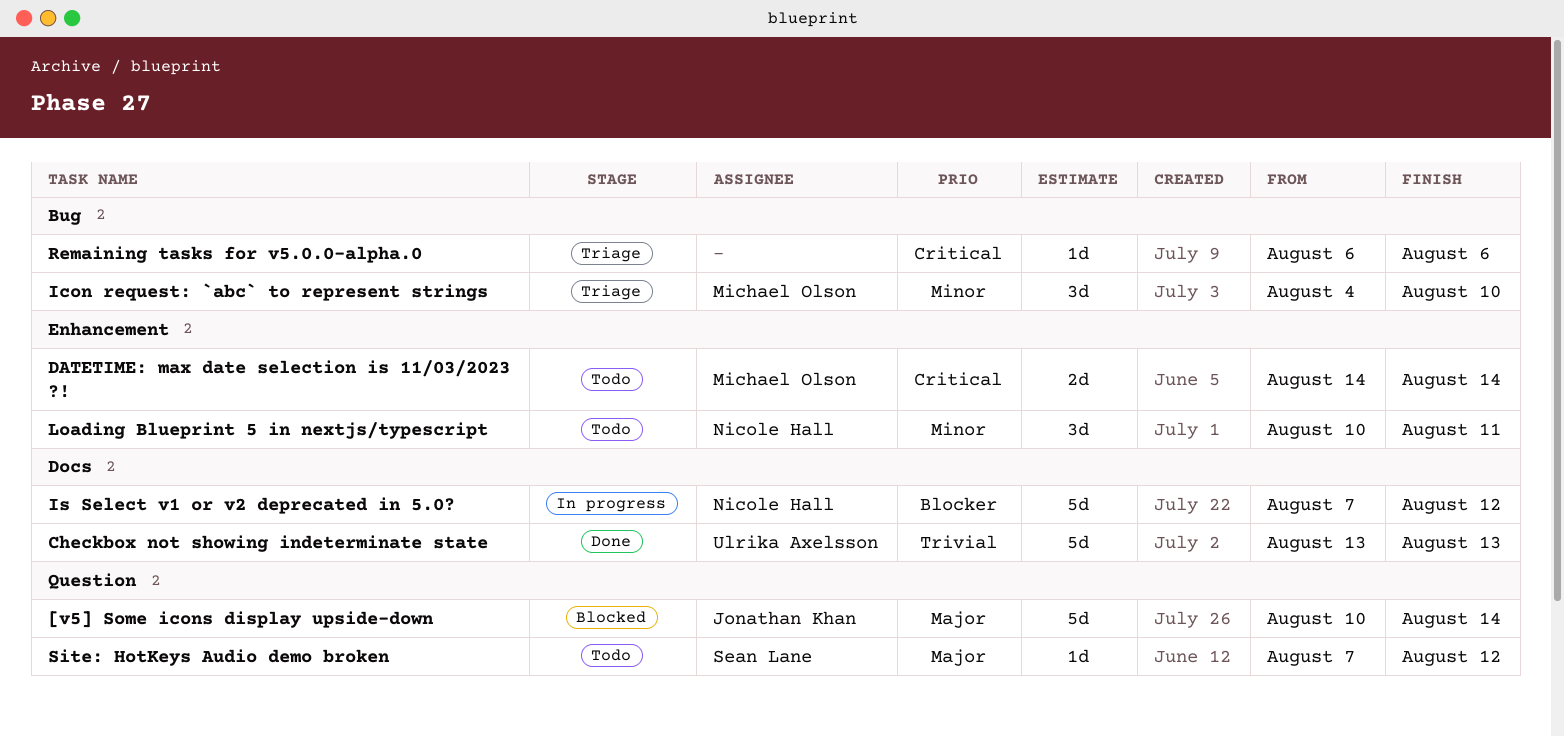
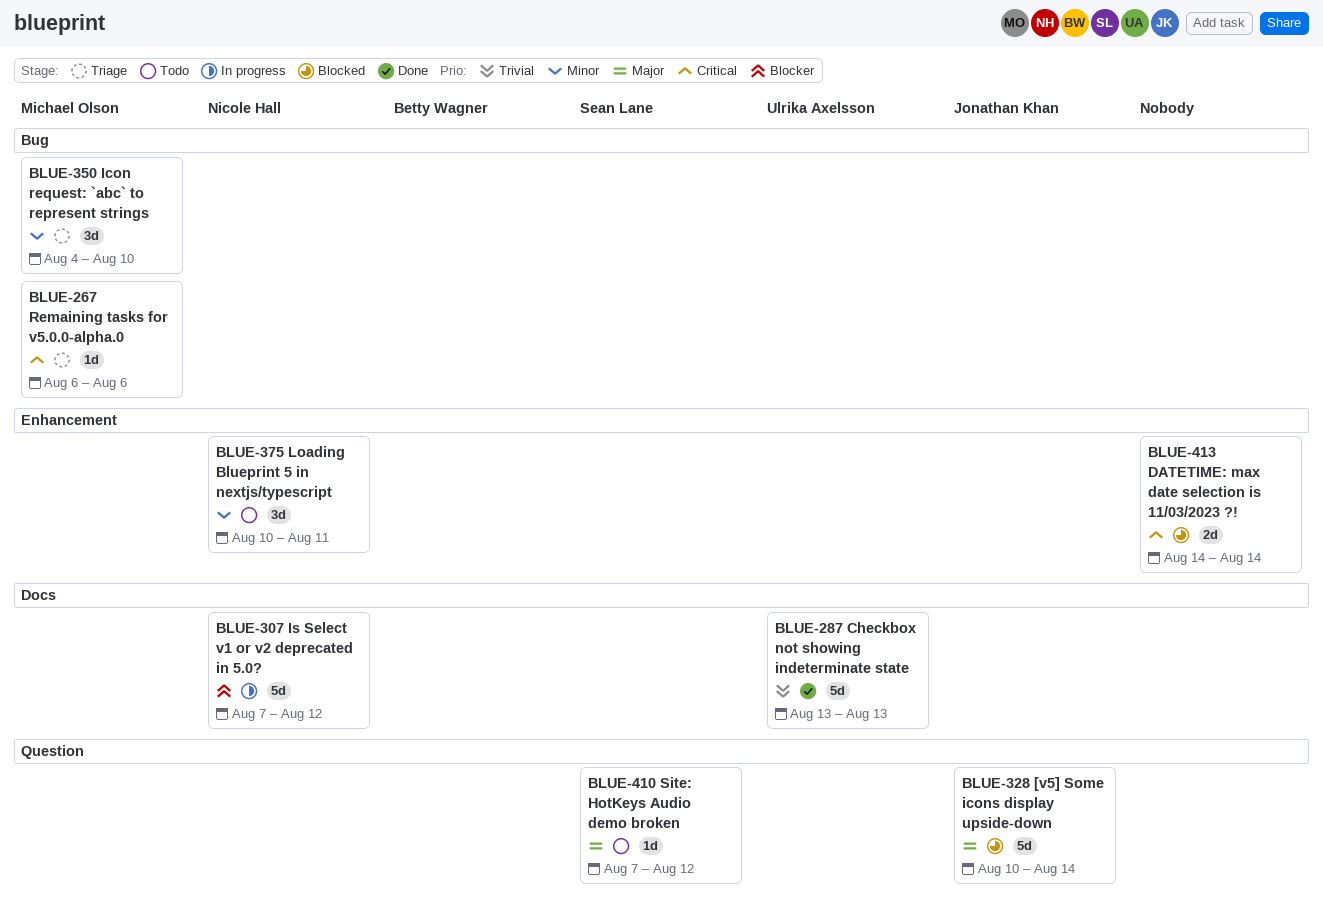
DATETIME: max date selection is 11/03/2023 ?!, status: Todo -> Blocked
DATETIME: max date selection is 11/03/2023 ?!, owner: Michael Olson -> none
Remaining tasks for v5.0.0-alpha.0, owner: none -> Michael Olson

